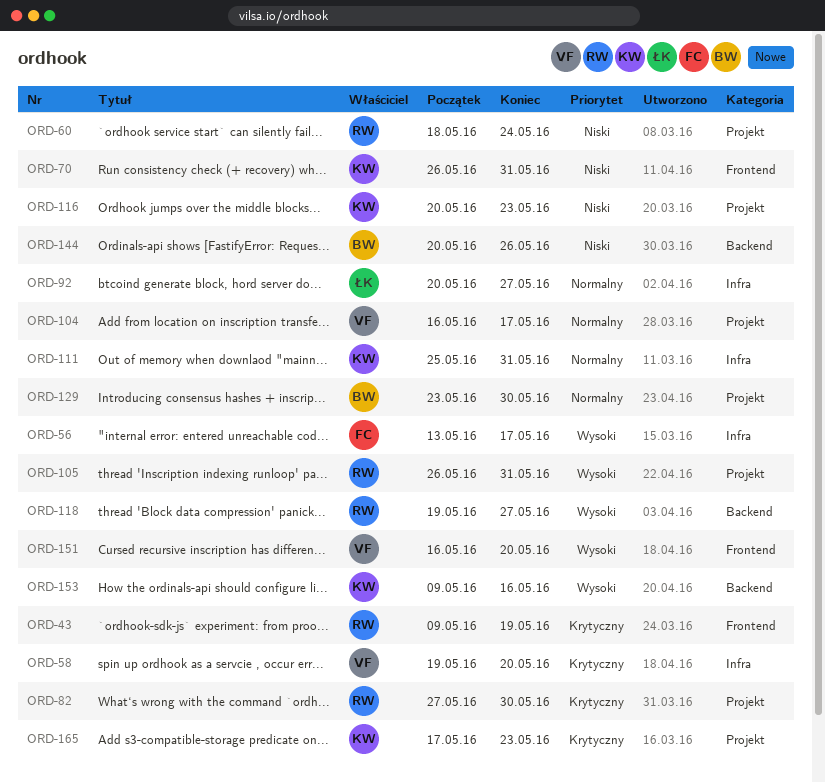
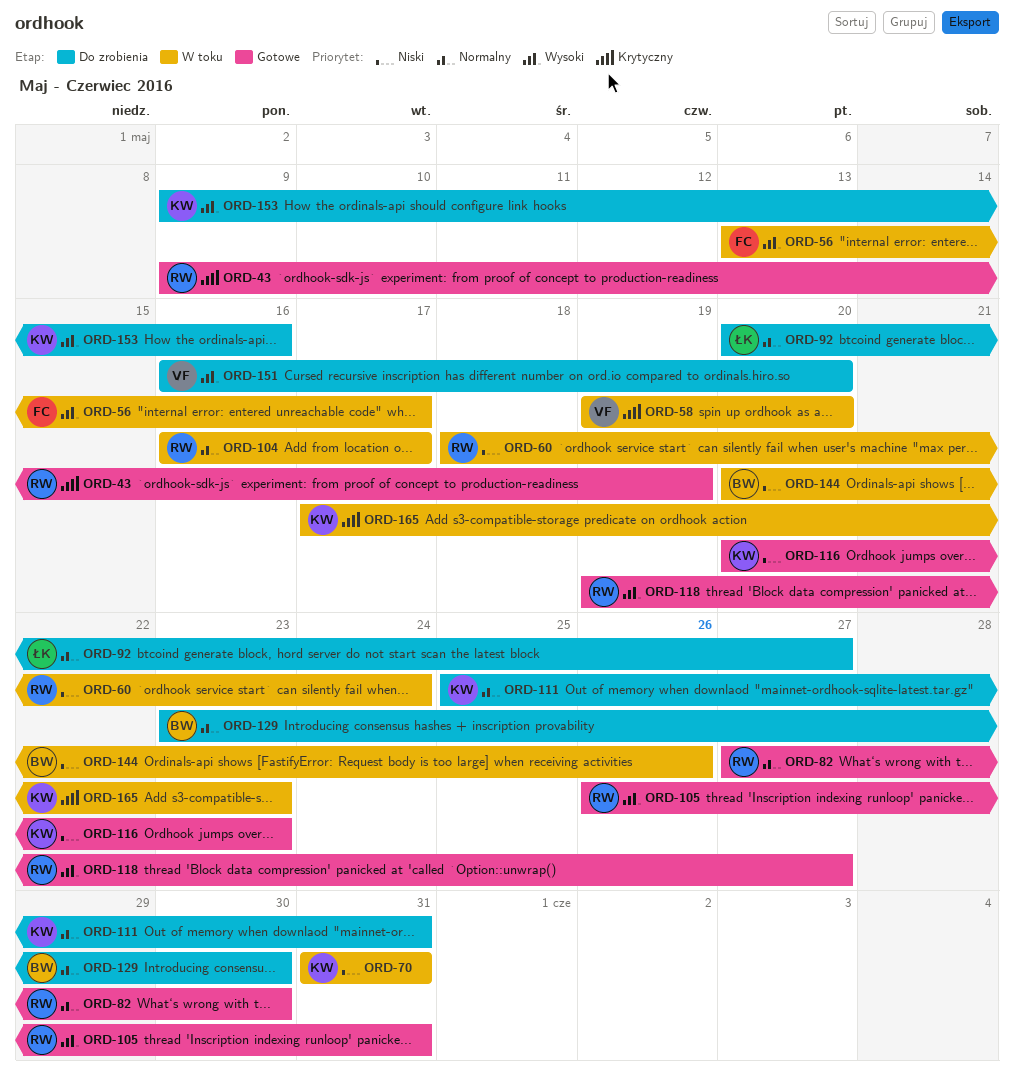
ORD-70, start: May 26 -> May 31
ORD-82, priority: Krytyczny -> Normalny
ORD-104, owner: VF -> RW

